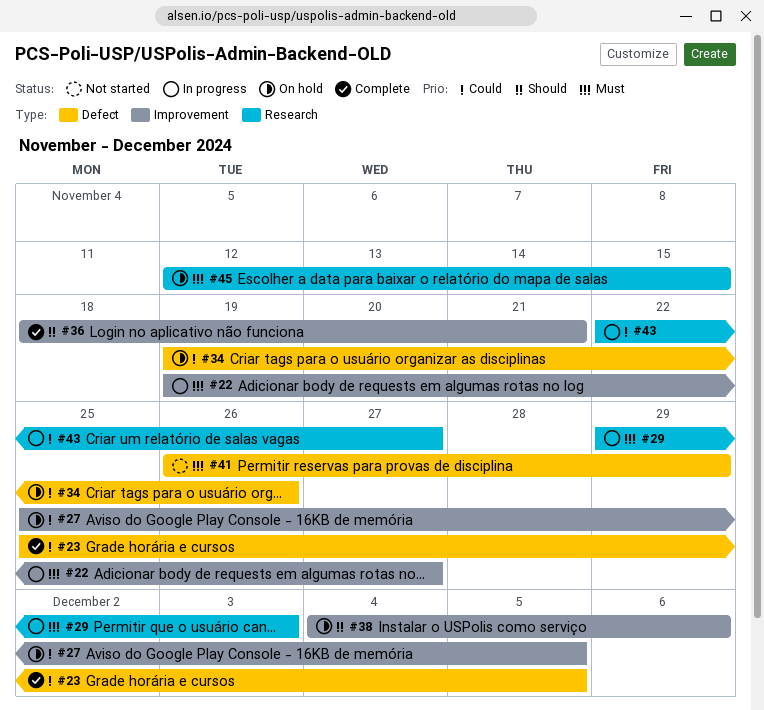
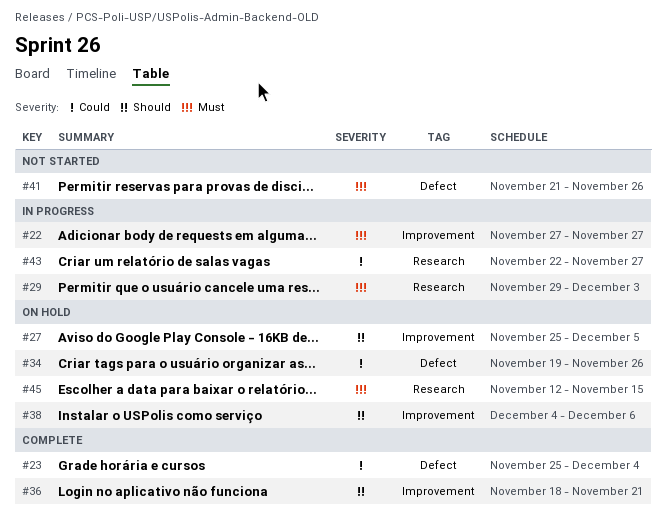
#22, start: Nov 19 -> Nov 27
#23, due: Dec 5 -> Dec 4
#27, priority: Could -> Should
#41, start: Nov 26 -> Nov 21
#41, due: Nov 29 -> Nov 26

